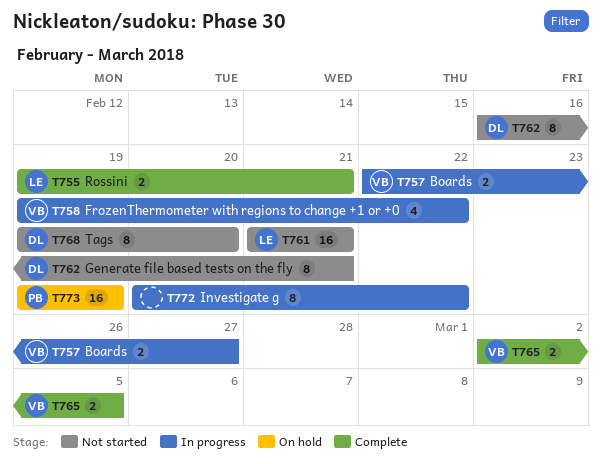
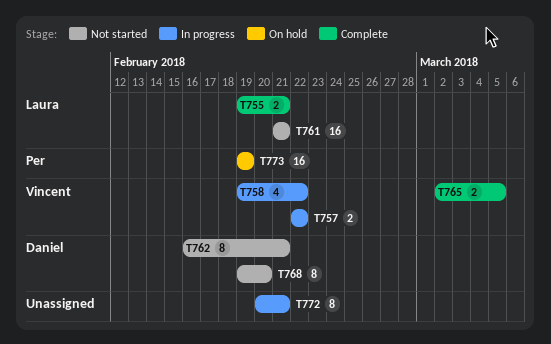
T757, due: Feb 27 -> Feb 22
T772, due: Feb 22 -> Feb 21

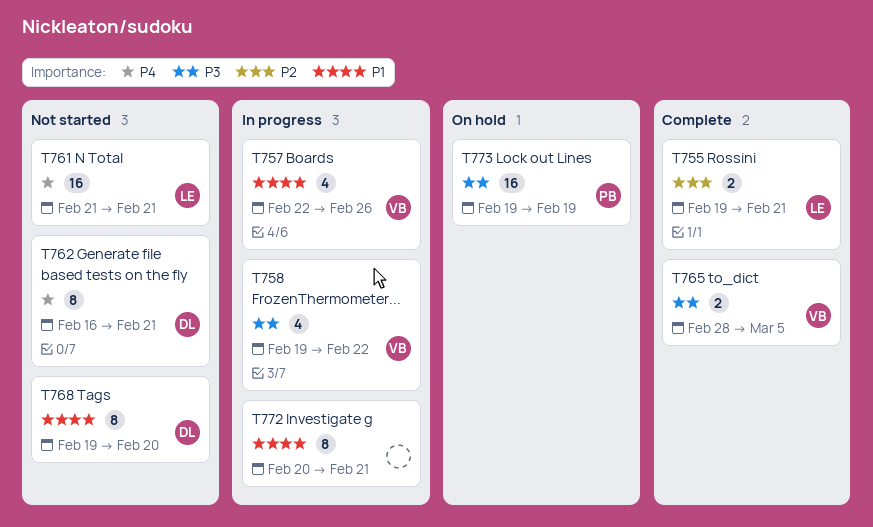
T757, estimate: 2 -> 4
T757, due: Feb 22 -> Feb 26
T765, start: Mar 2 -> Feb 28

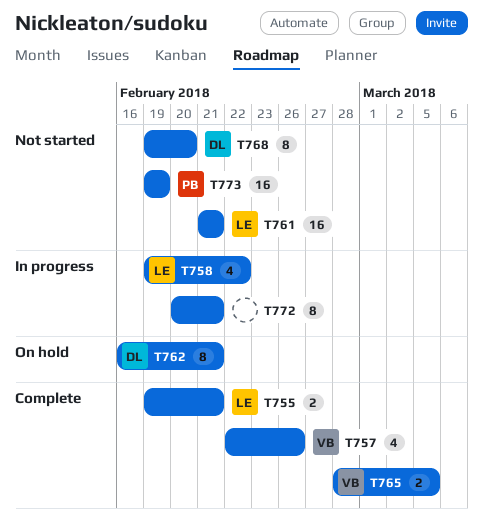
T757, status: In progress -> Complete
T758, owner: VB -> LE
T762, status: Not started -> On hold
T773, status: On hold -> Not started

